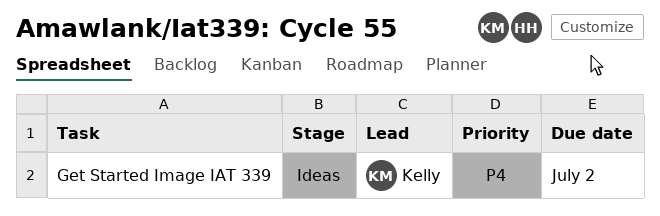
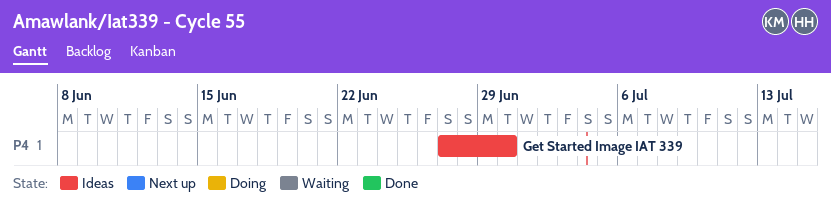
Get Started Image IAT 339, due: Jul 2 -> Jun 30

